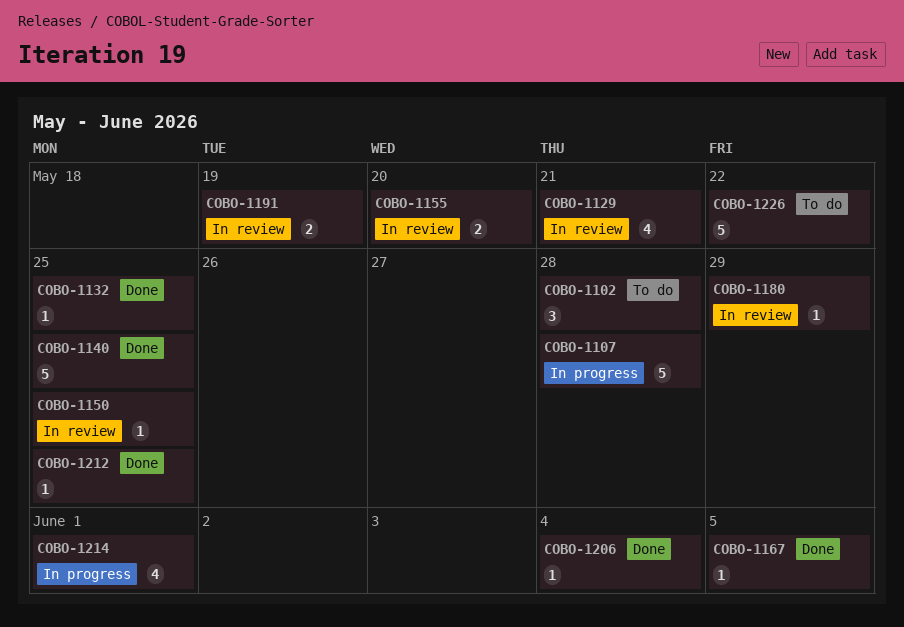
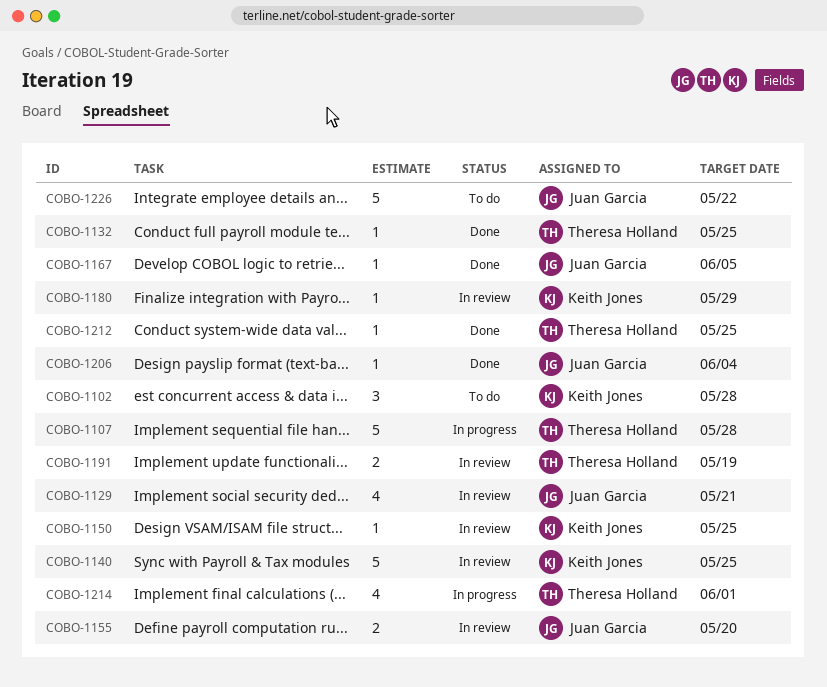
COBO-1140, status: Done -> In review

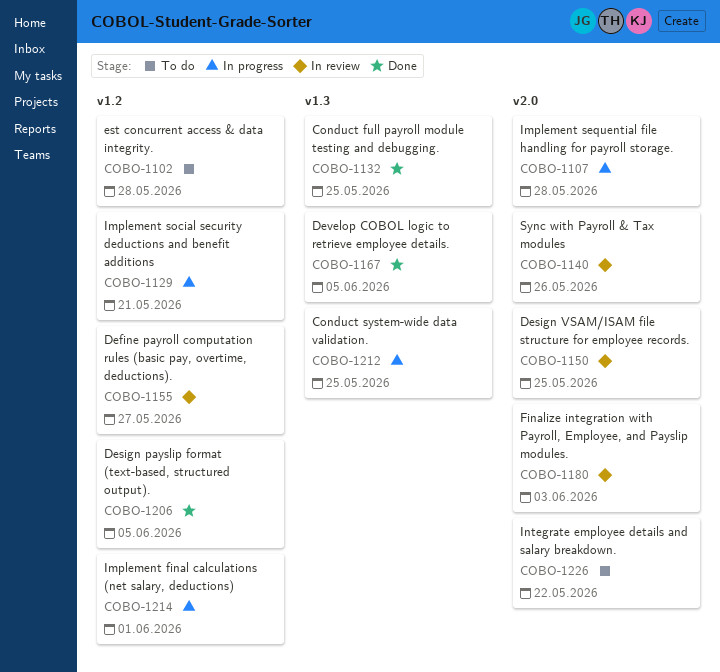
COBO-1129, status: In review -> In progress
COBO-1140, due: May 25 -> May 26
COBO-1155, due: May 20 -> May 27
COBO-1180, due: May 29 -> Jun 3
COBO-1191: present -> none
COBO-1206, due: Jun 4 -> Jun 5
COBO-1212, status: Done -> In progress

